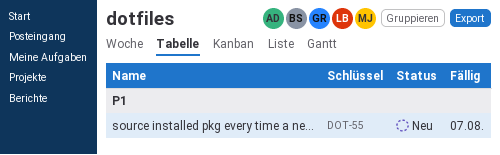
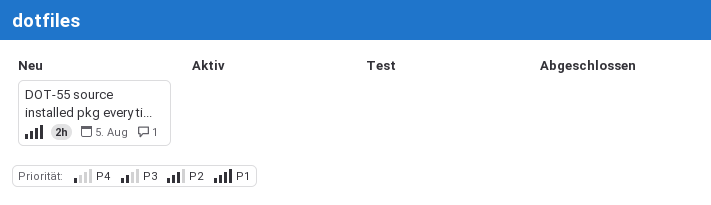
DOT-55, due: Aug 7 -> Aug 5

